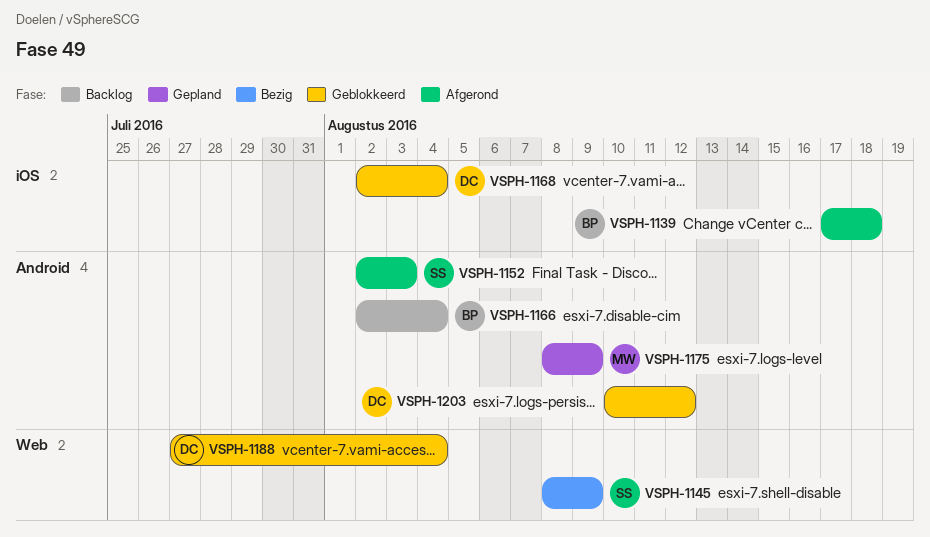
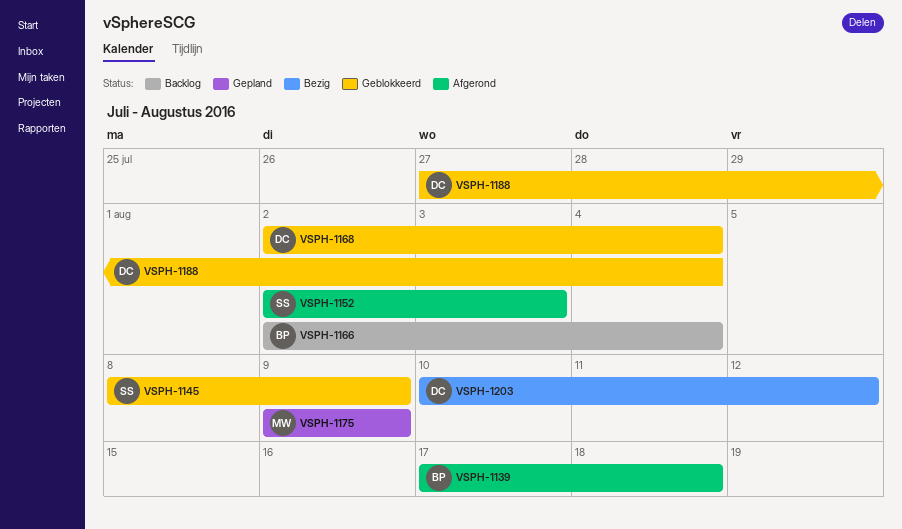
VSPH-1145, status: Bezig -> Geblokkeerd
VSPH-1175, start: Aug 8 -> Aug 9
VSPH-1203, status: Geblokkeerd -> Bezig

